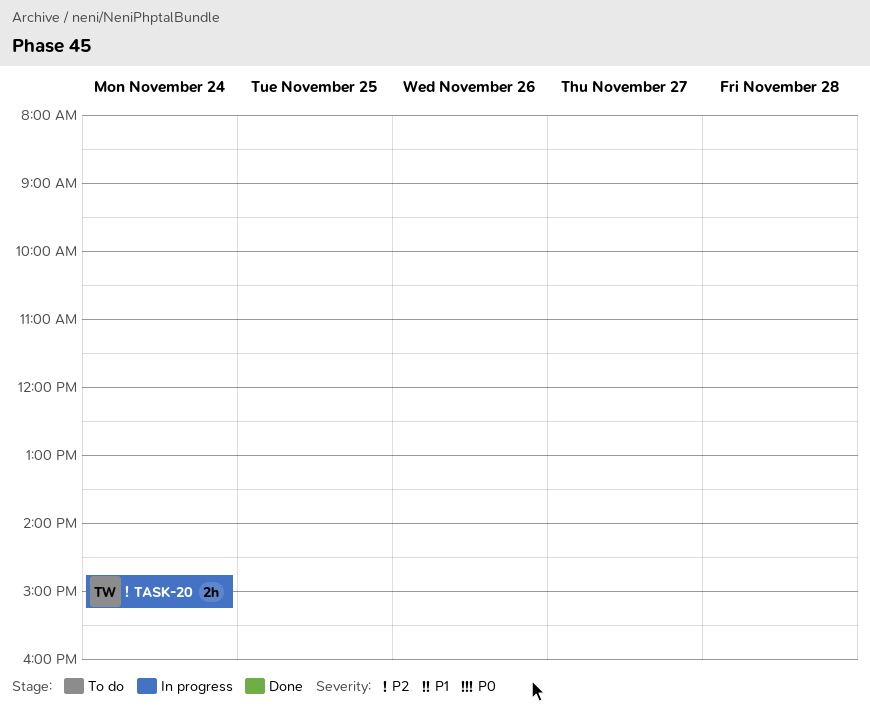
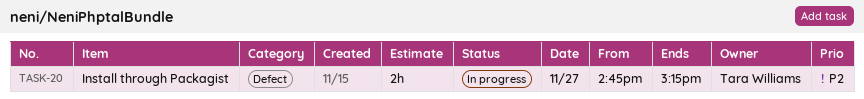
TASK-20, day: Nov 24 -> Nov 27

